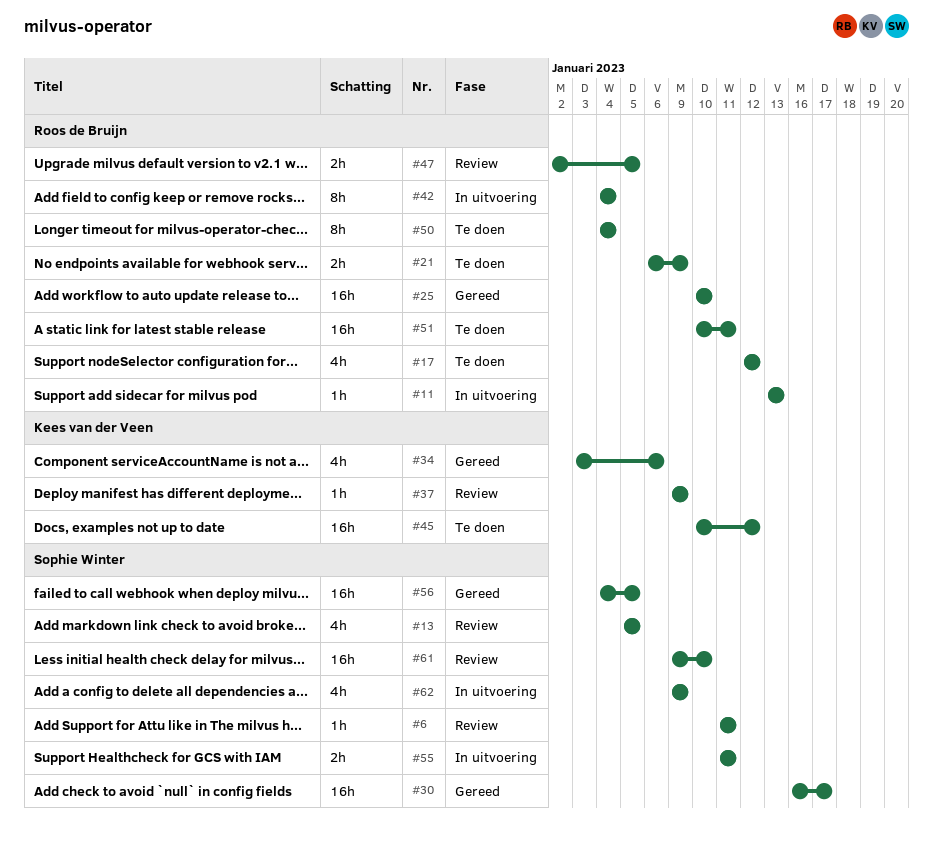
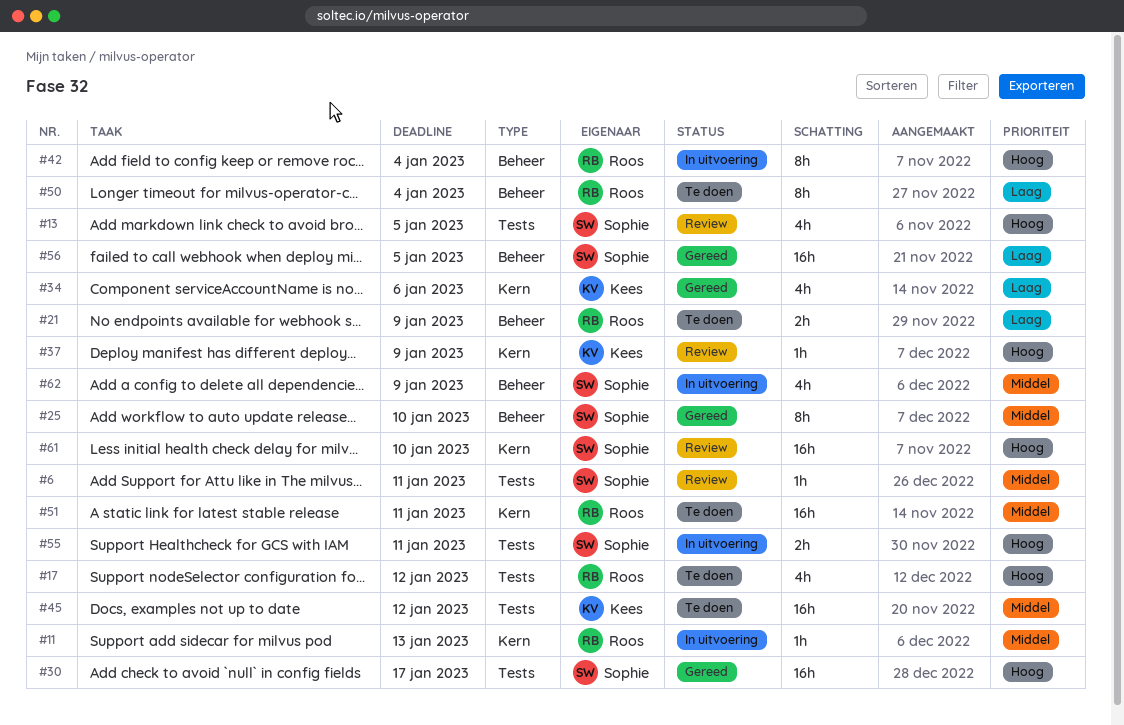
#25, owner: Roos de Bruijn -> Sophie Winter
#25, estimate: 16h -> 8h
#47: present -> none

